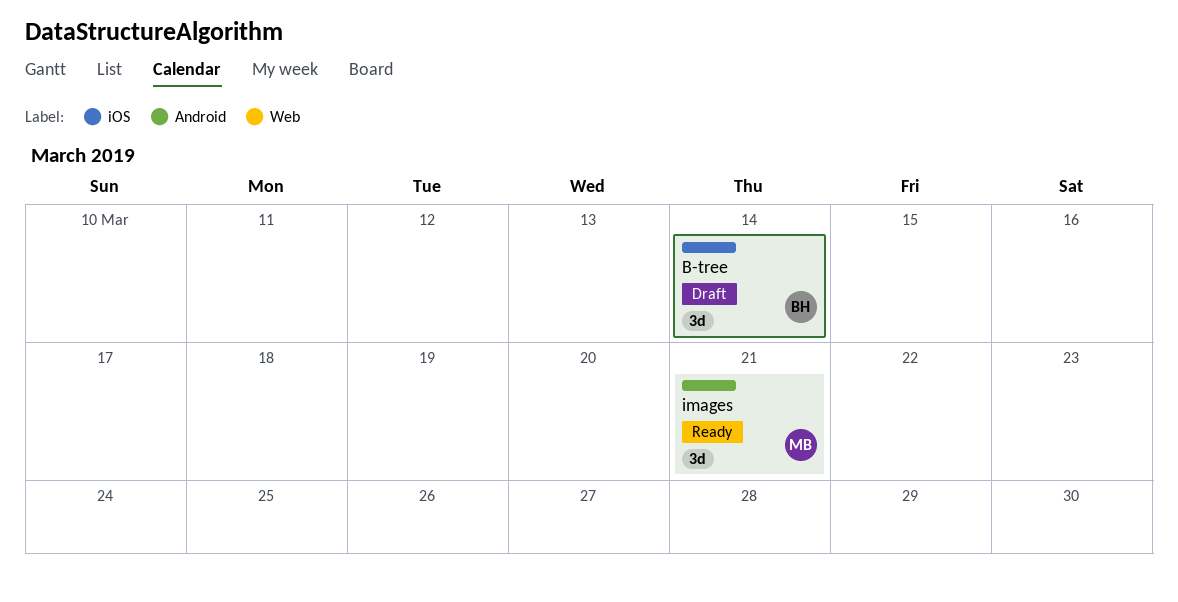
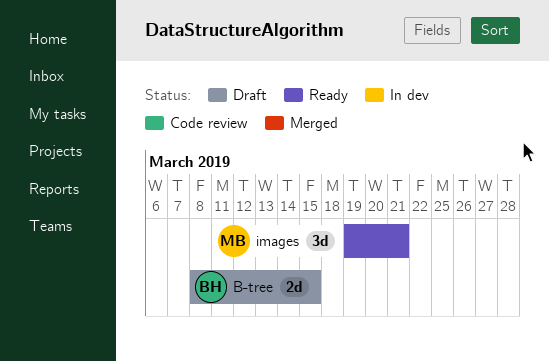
B-tree, estimate: 3d -> 2d
B-tree, due: Mar 14 -> Mar 15

